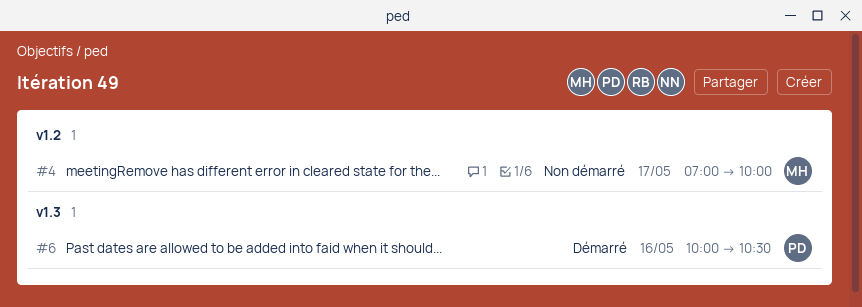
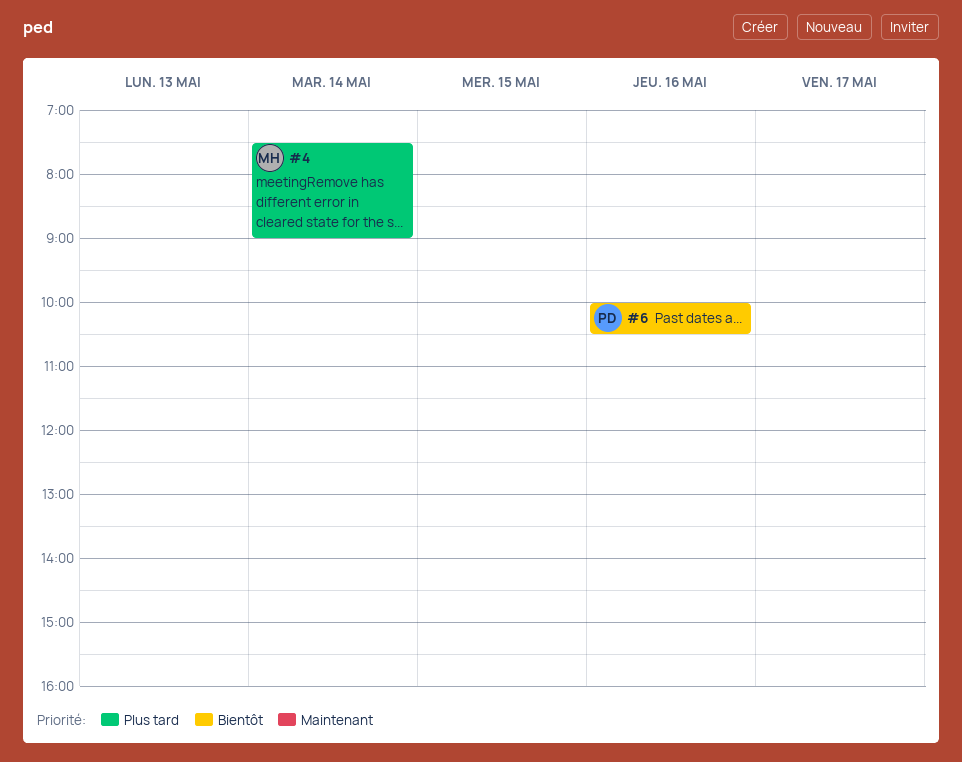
#4, day: May 17 -> May 14
#4, begins: 07:00 -> 07:30
#4, ends: 10:00 -> 09:00

